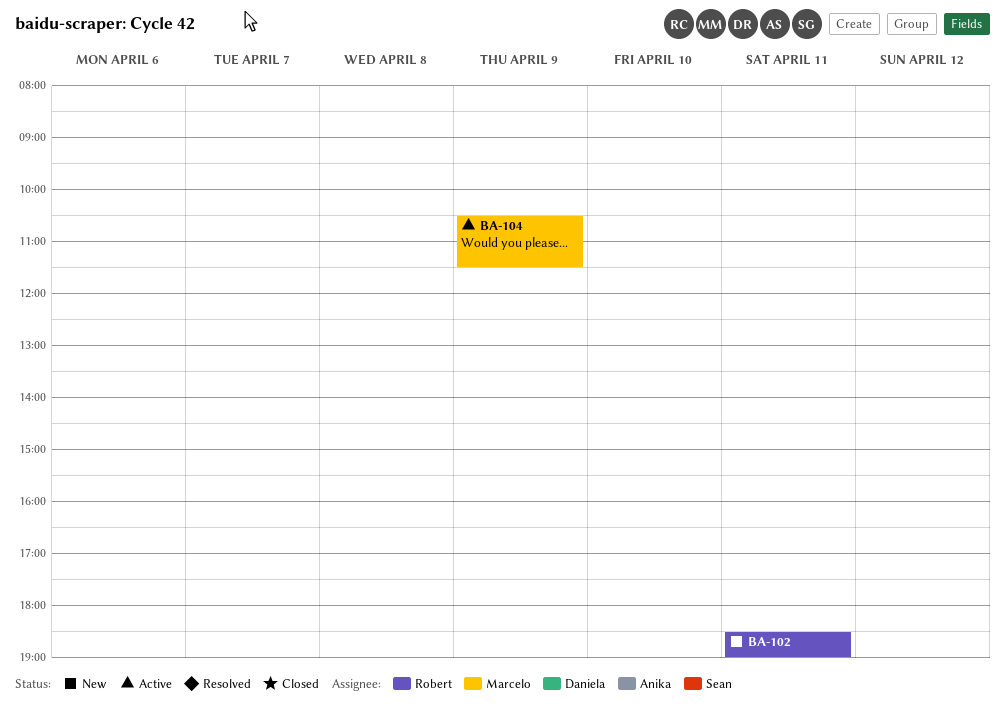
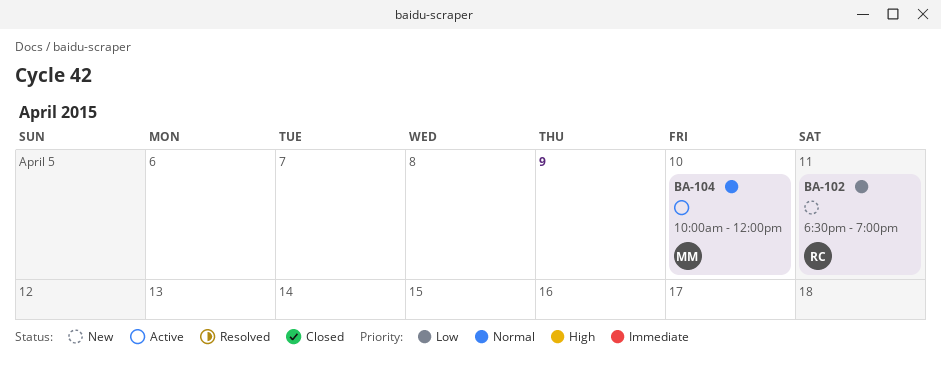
BA-104, day: Apr 9 -> Apr 10
BA-104, begins: 10:30 -> 10:00
BA-104, ends: 11:30 -> 12:00

